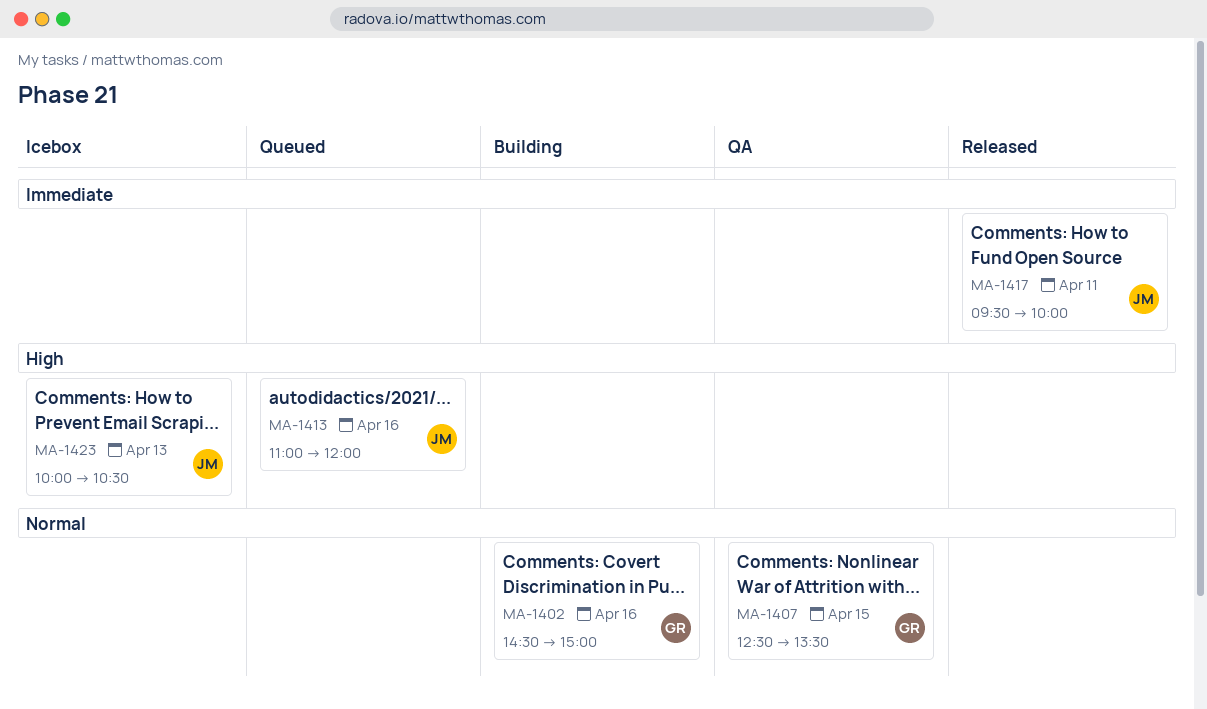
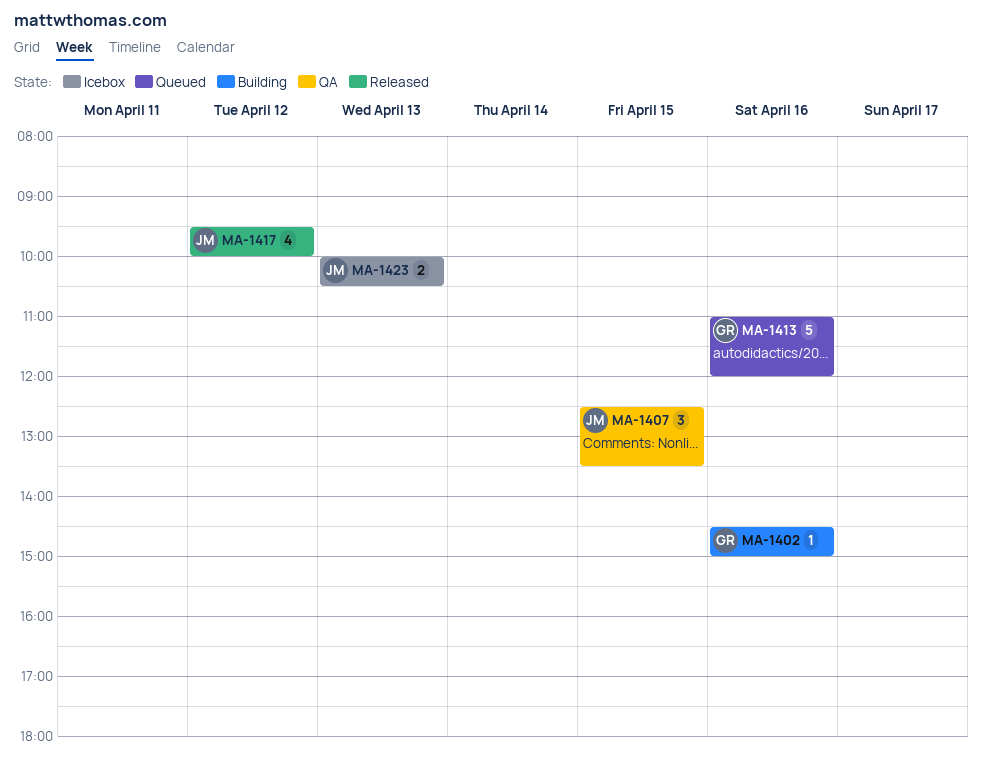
MA-1407, owner: GR -> JM
MA-1413, owner: JM -> GR
MA-1417, day: Apr 11 -> Apr 12

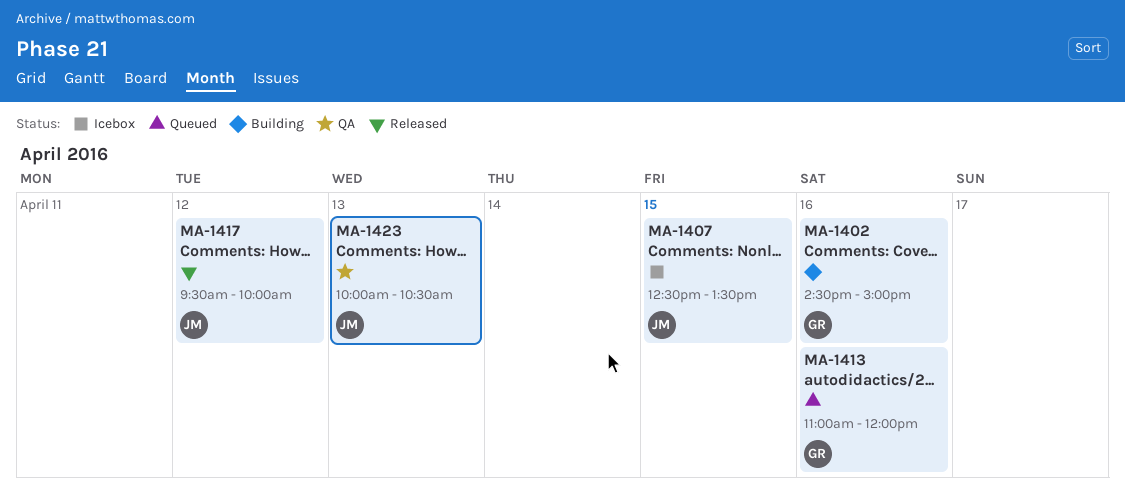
MA-1407, status: QA -> Icebox
MA-1423, status: Icebox -> QA

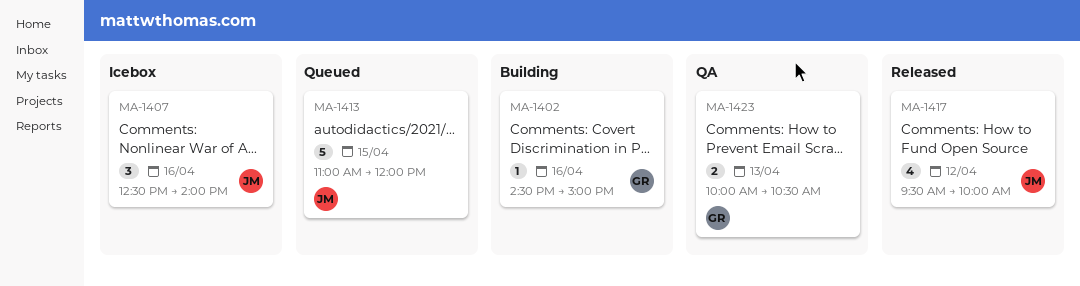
MA-1407, day: Apr 15 -> Apr 16
MA-1407, ends: 13:30 -> 14:00
MA-1413, owner: GR -> JM
MA-1413, day: Apr 16 -> Apr 15
MA-1423, owner: JM -> GR

